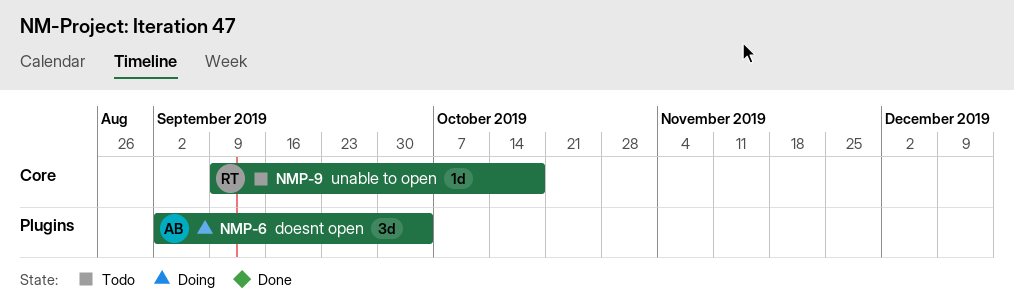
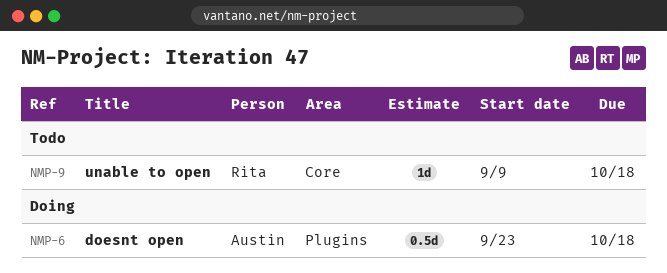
NMP-6, estimate: 3d -> 0.5d
NMP-6, start: Sep 2 -> Sep 23
NMP-6, due: Oct 4 -> Oct 18

